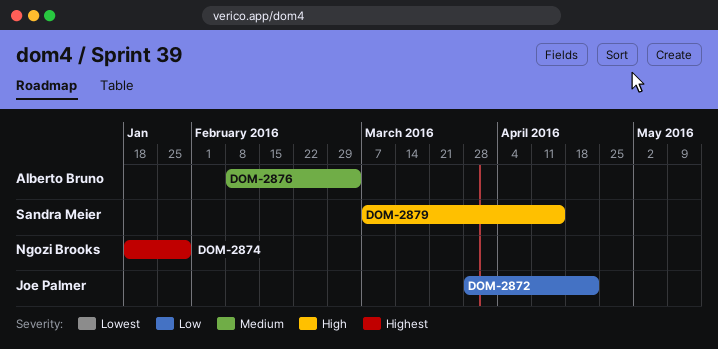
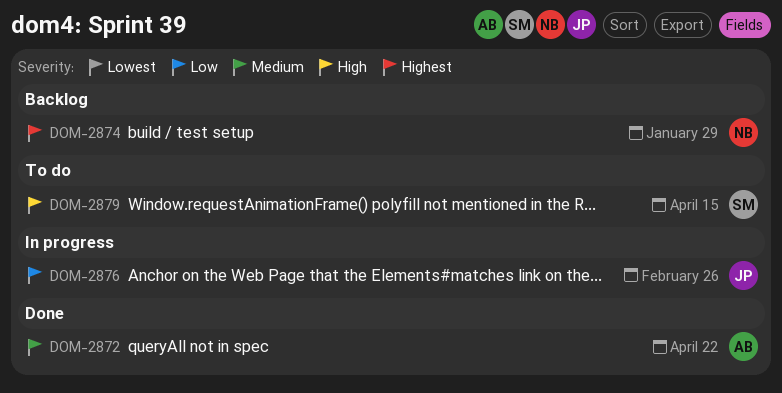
DOM-2872, owner: Joe Palmer -> Alberto Bruno
DOM-2872, priority: Low -> Medium
DOM-2876, owner: Alberto Bruno -> Joe Palmer
DOM-2876, priority: Medium -> Low
DOM-2876, due: Mar 4 -> Feb 26

